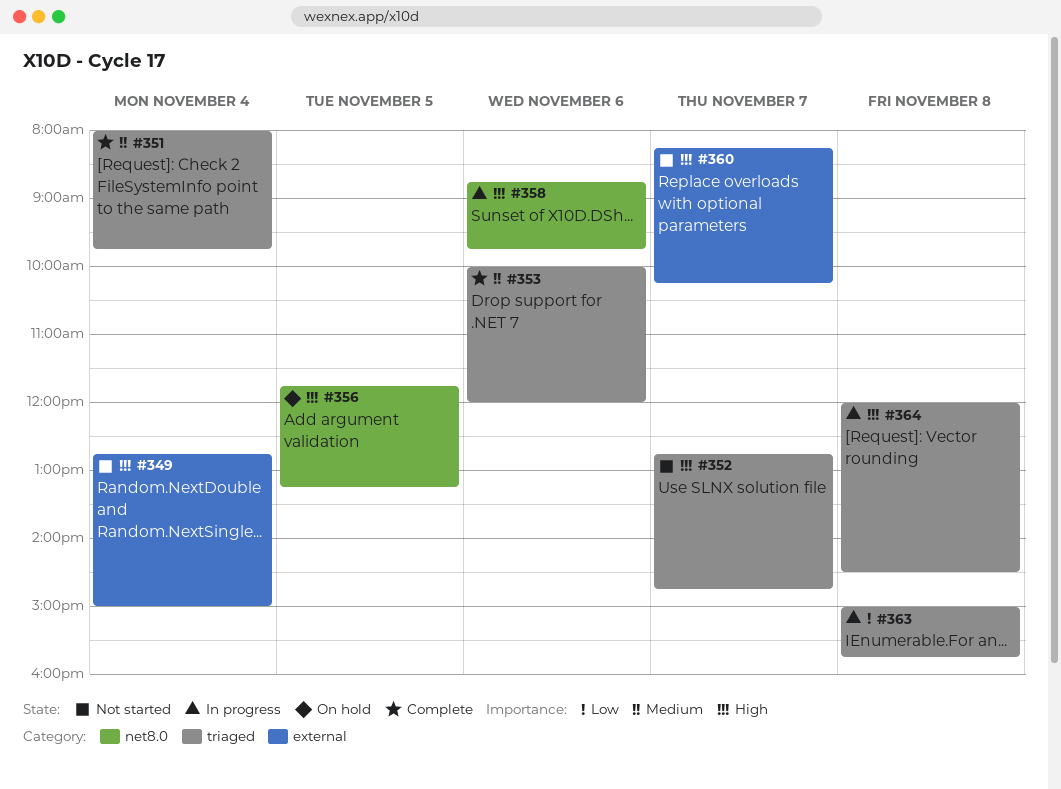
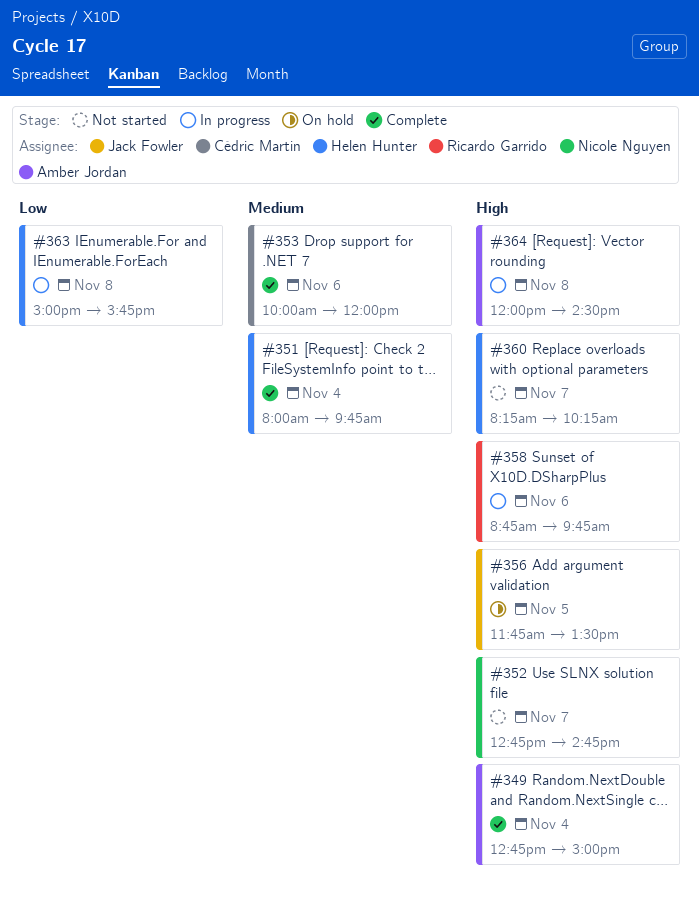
#349, status: Not started -> Complete
#356, ends: 13:15 -> 13:30

